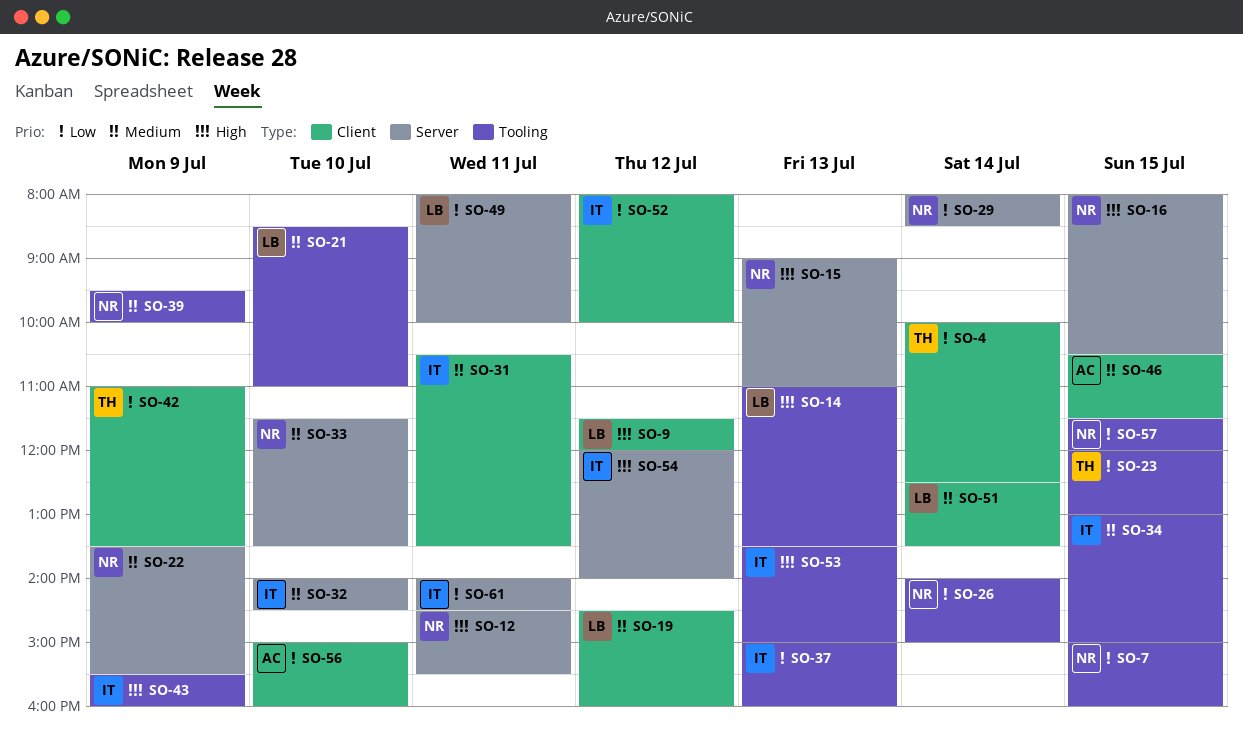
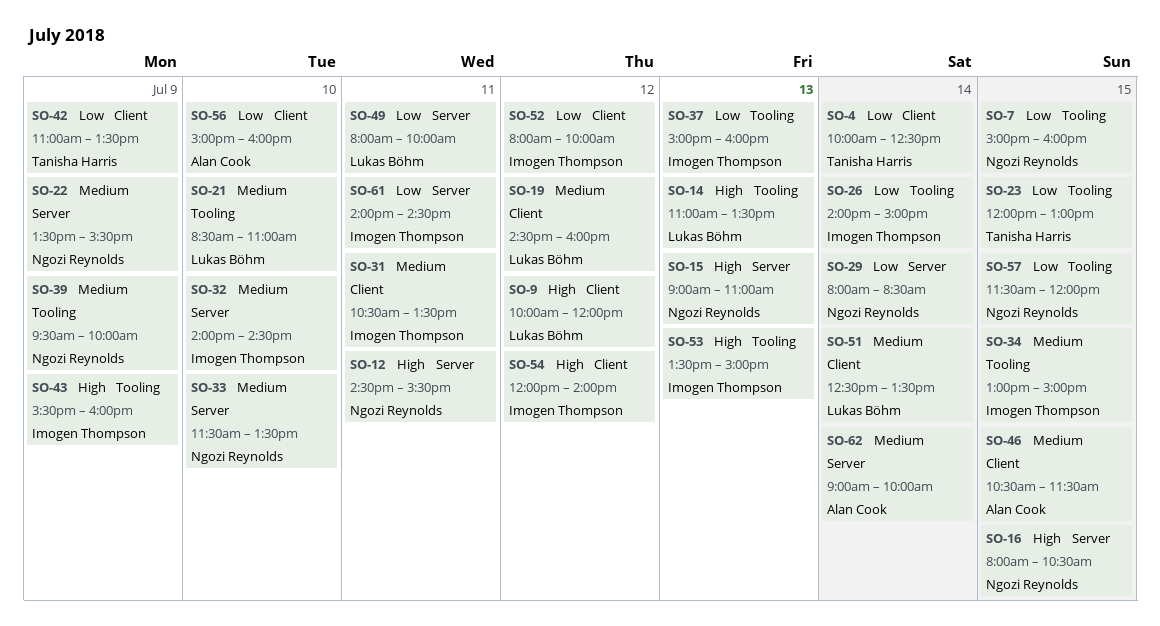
SO-9, begins: 11:30 -> 10:00
SO-26, owner: Ngozi Reynolds -> Imogen Thompson
SO-54, label: Server -> Client
SO-62: none -> present

